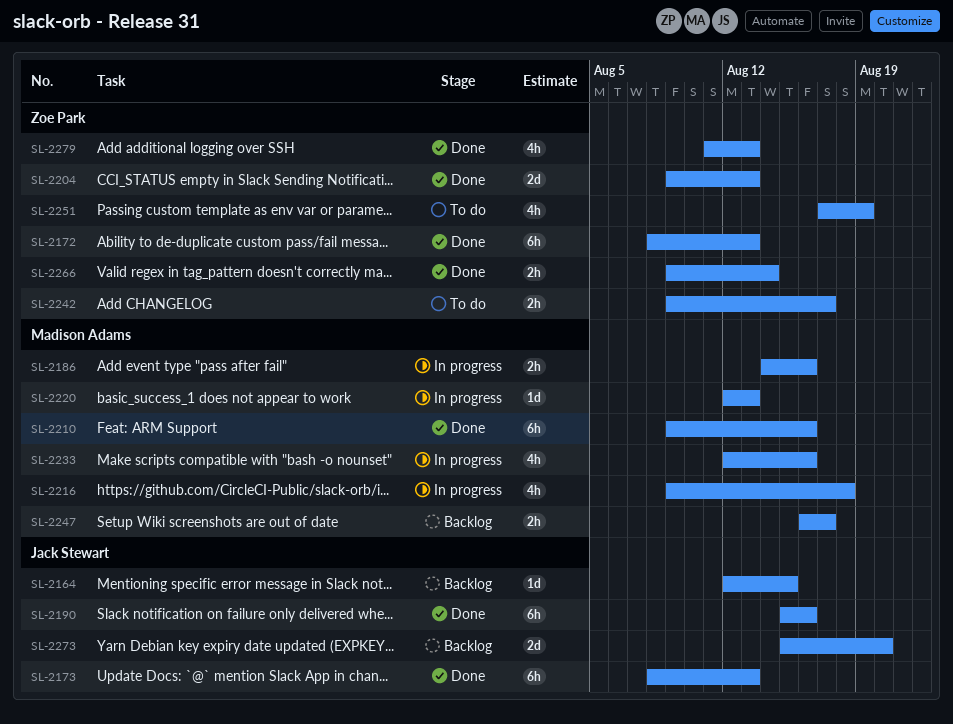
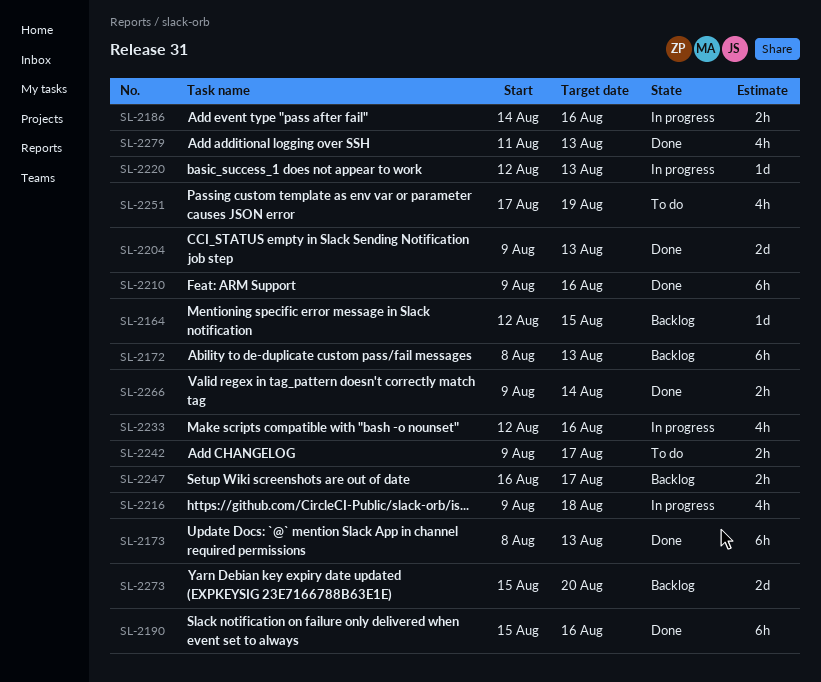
SL-2172, status: Done -> Backlog

